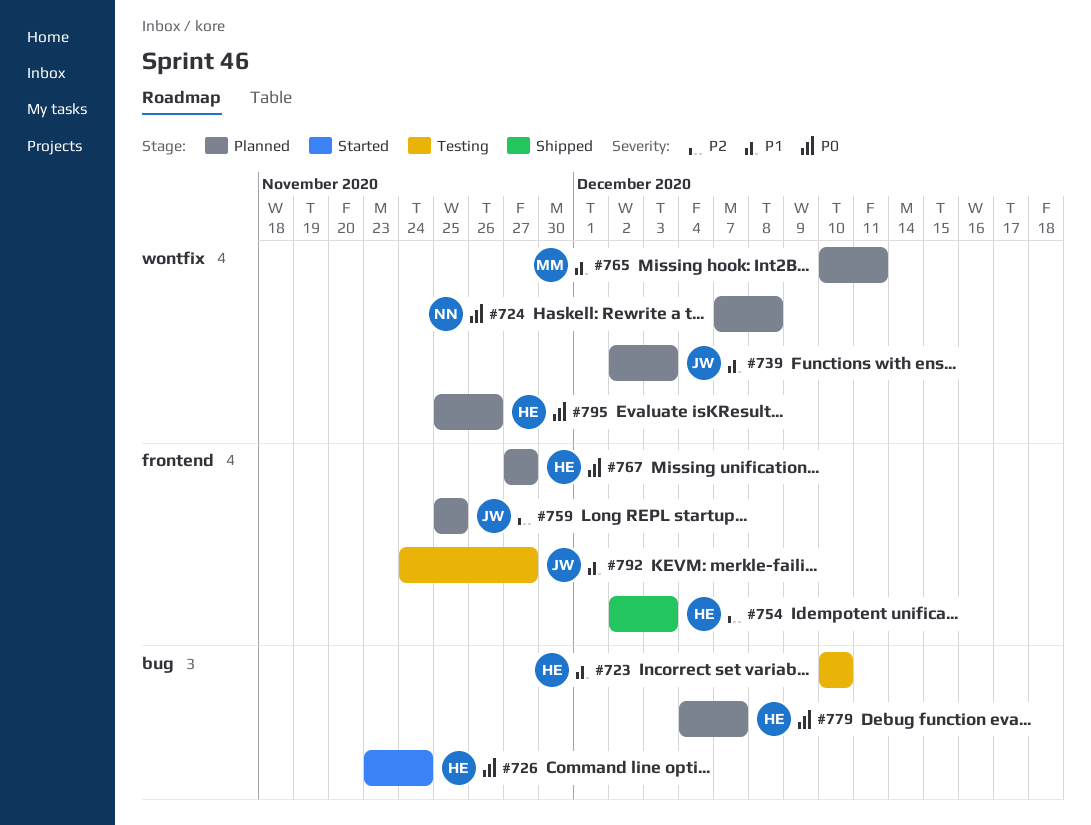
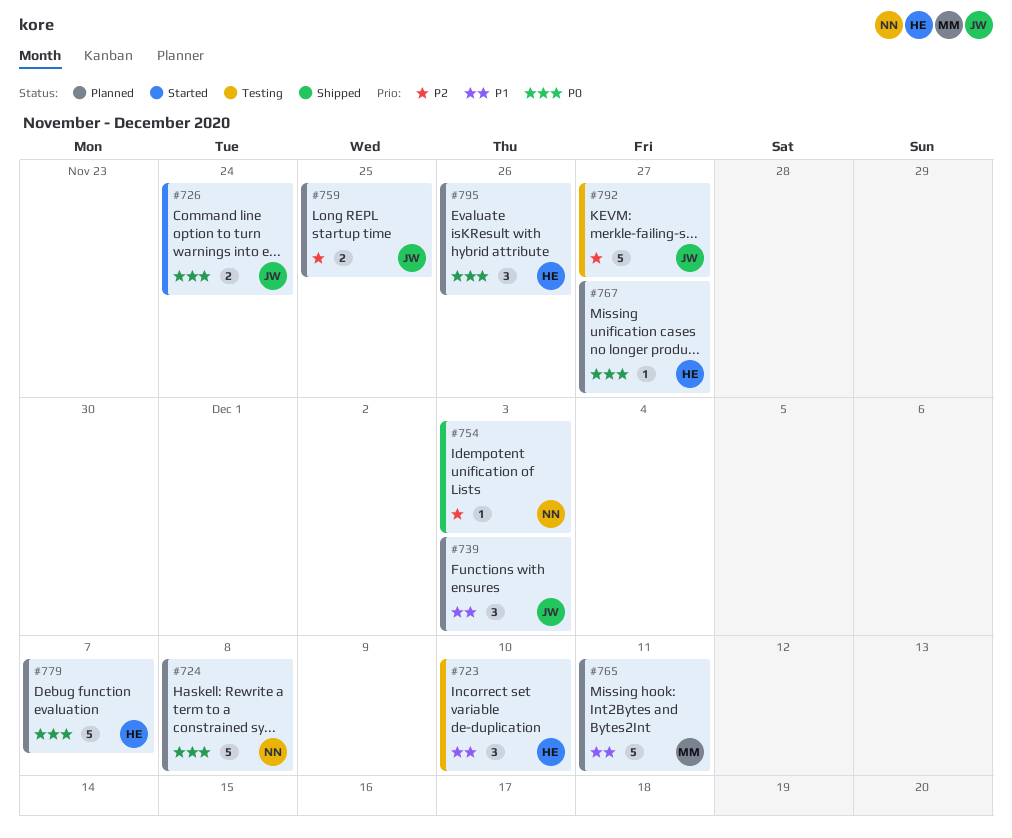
#726, owner: HE -> JW
#754, owner: HE -> NN
#792, priority: P1 -> P2

